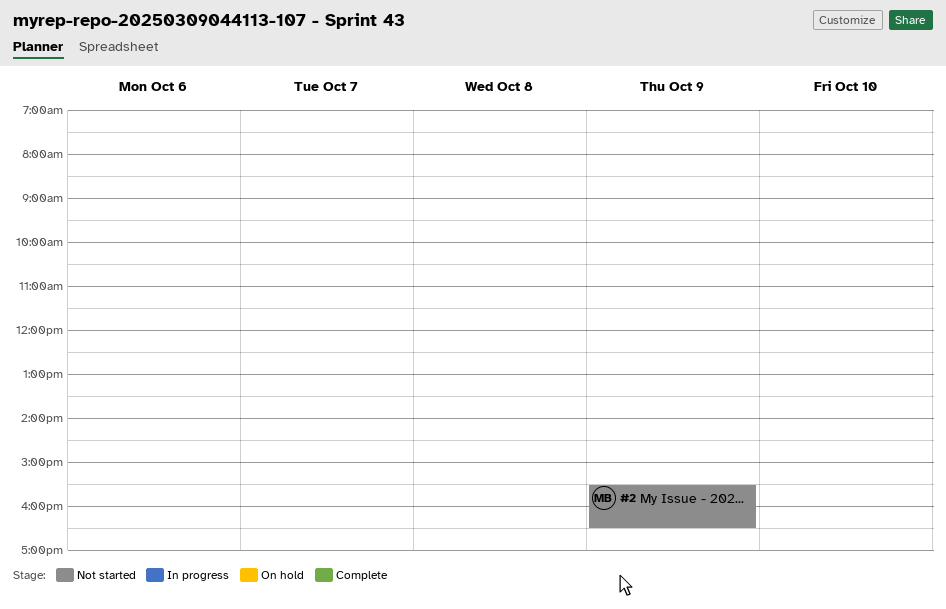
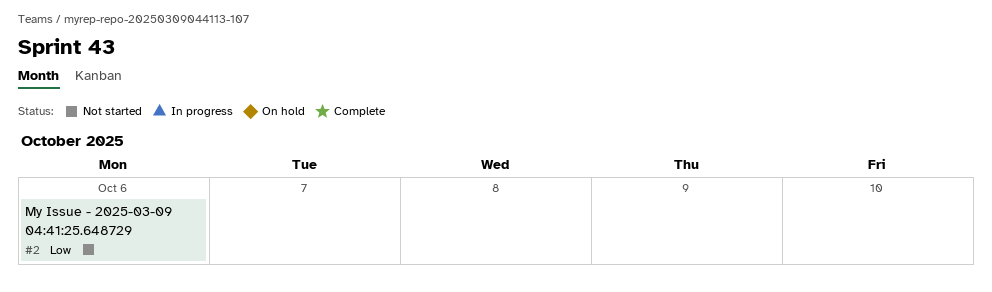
#2, day: Oct 9 -> Oct 6

